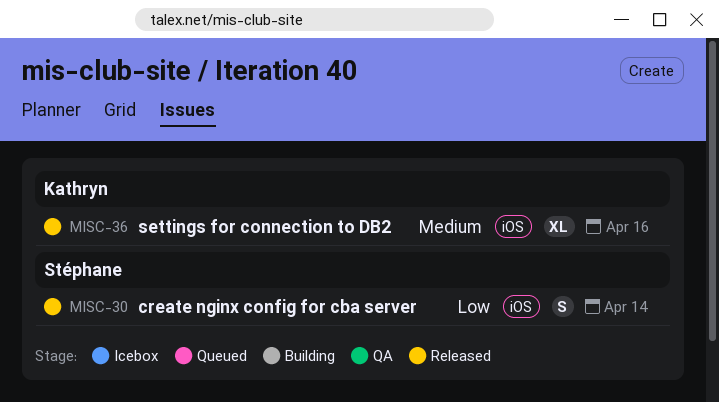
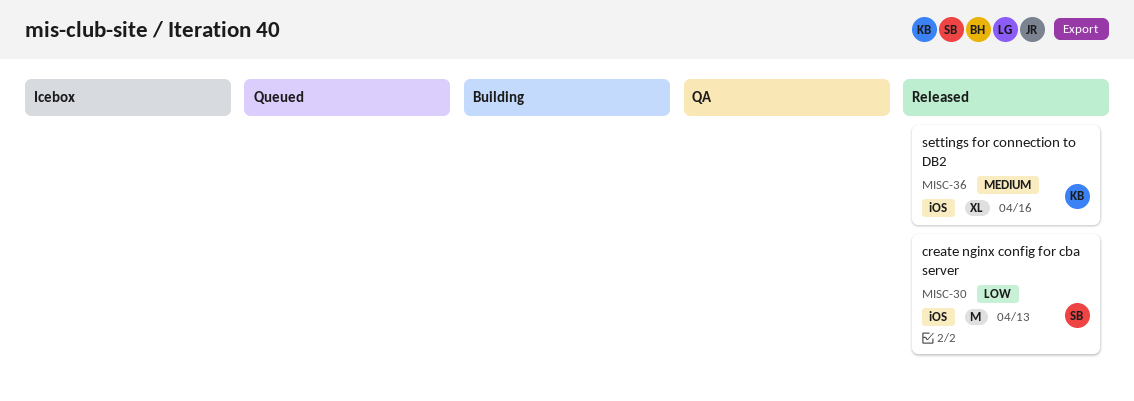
MISC-30, estimate: S -> M
MISC-30, due: Apr 14 -> Apr 13

